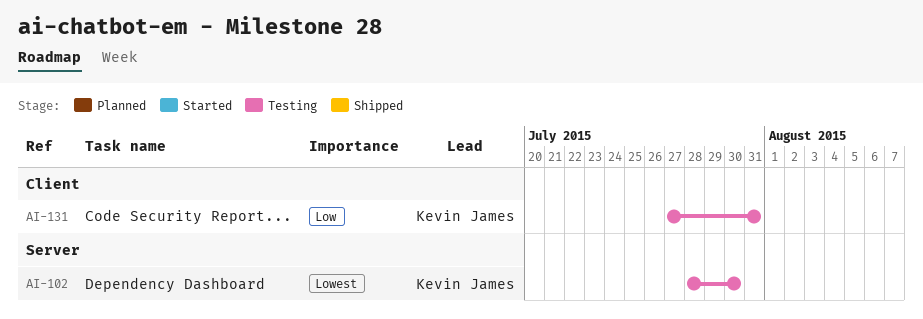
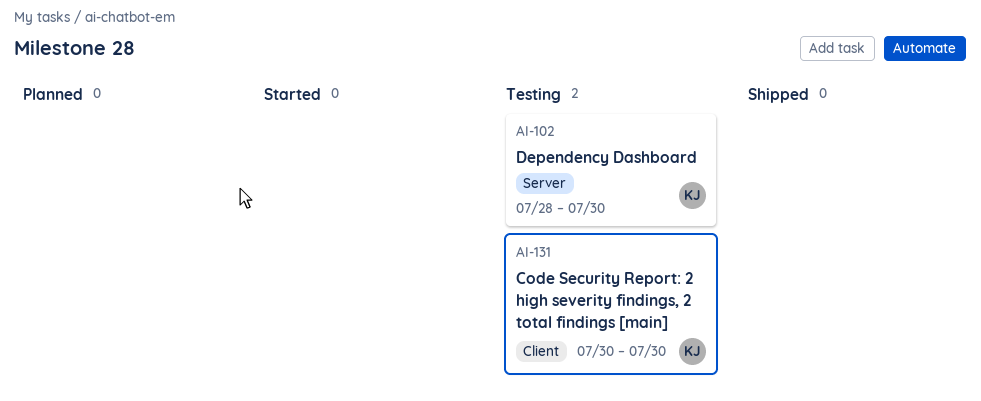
AI-131, start: Jul 27 -> Jul 30
AI-131, due: Jul 31 -> Jul 30

